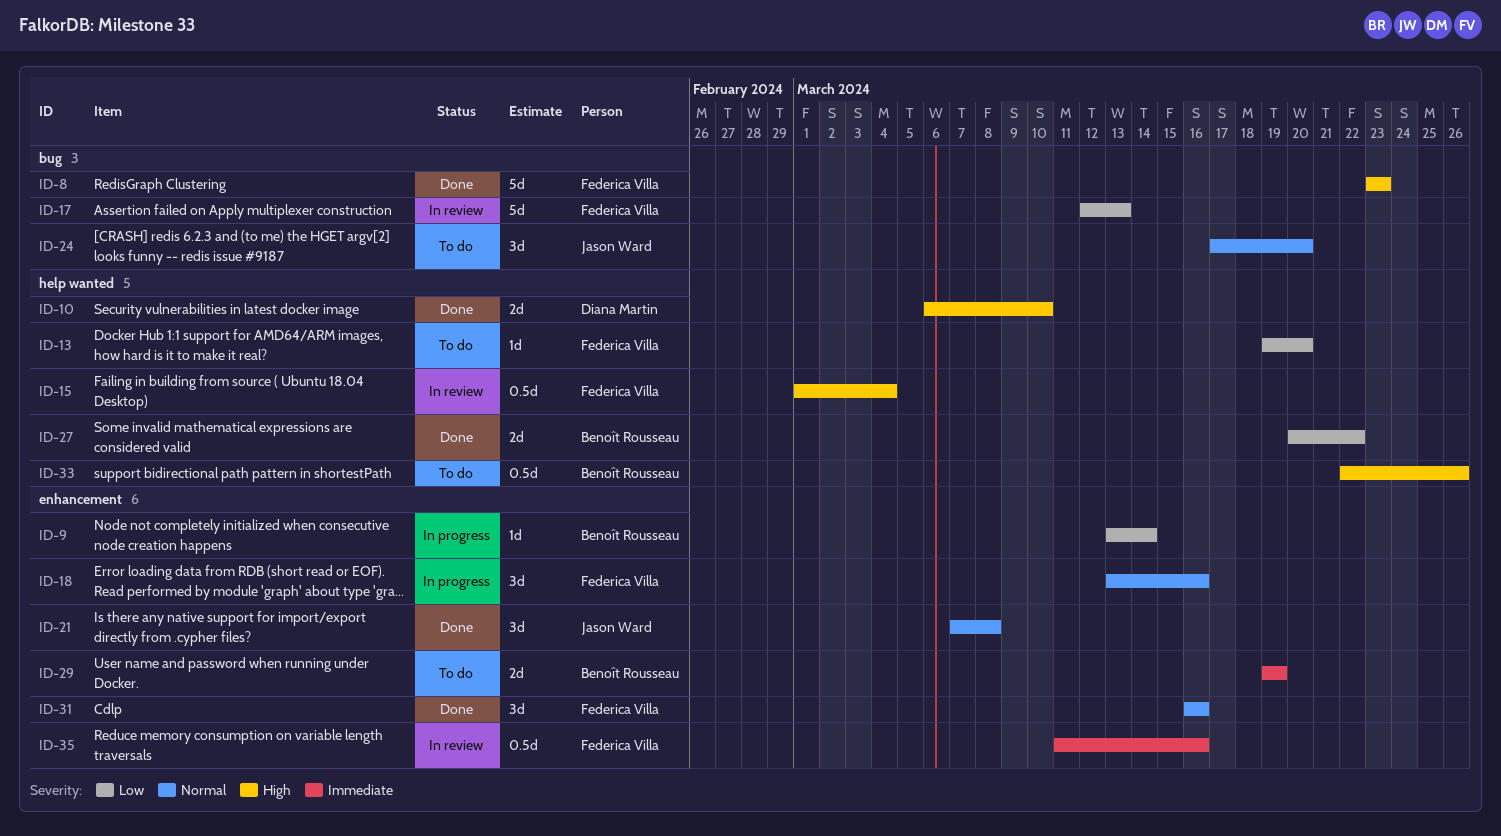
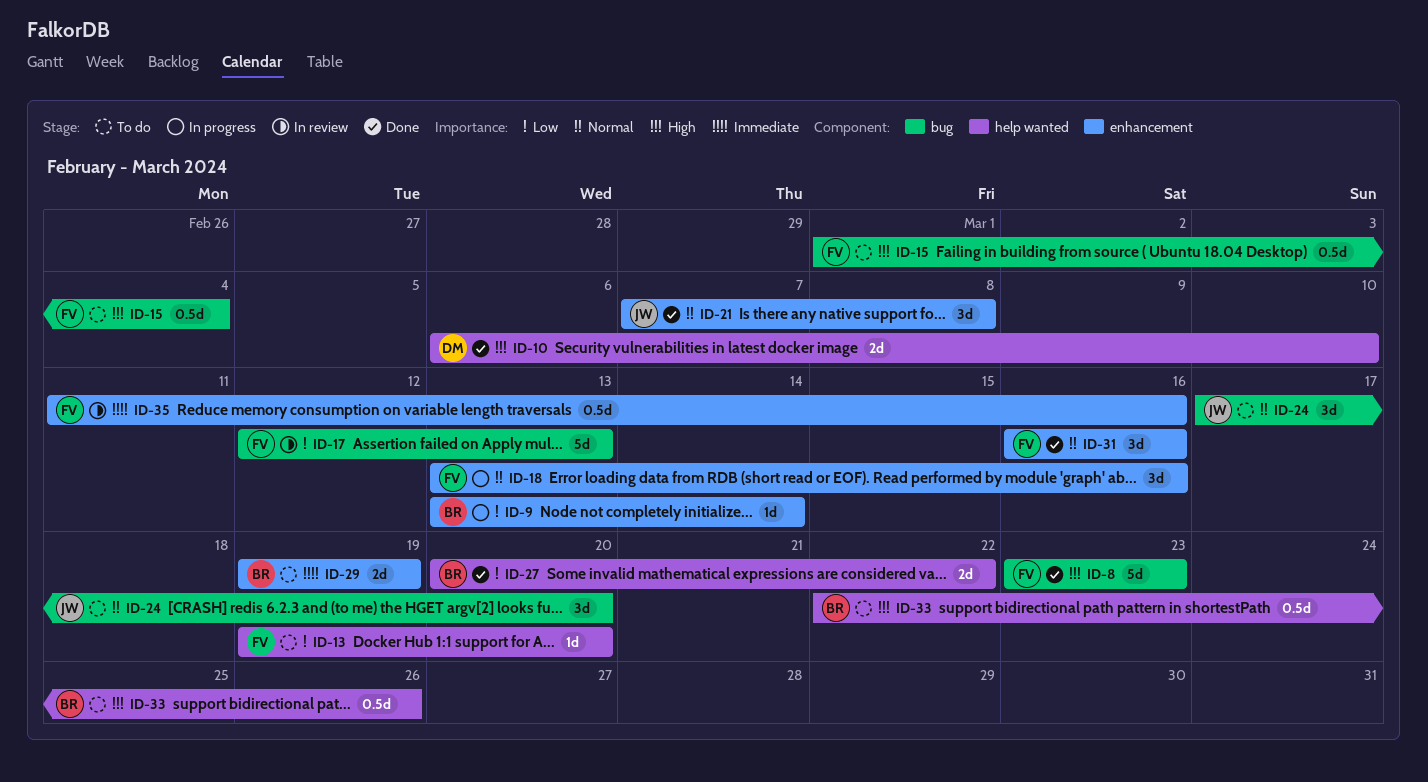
ID-15, status: In review -> To do
ID-15, label: help wanted -> bug

